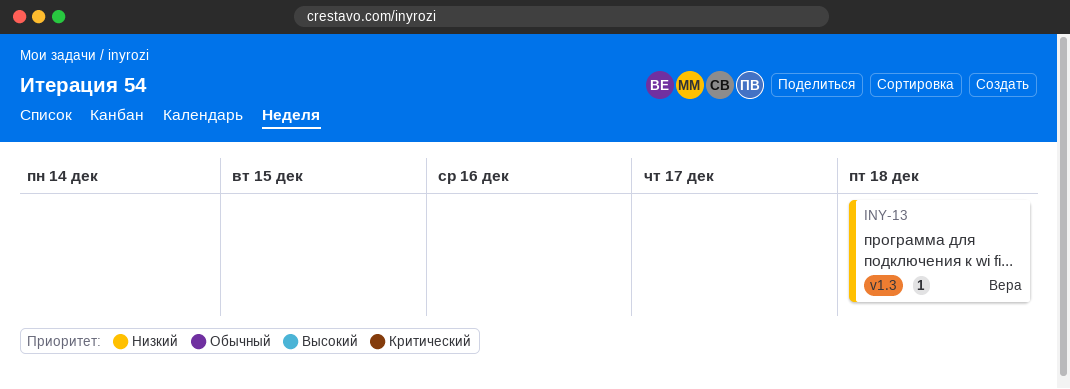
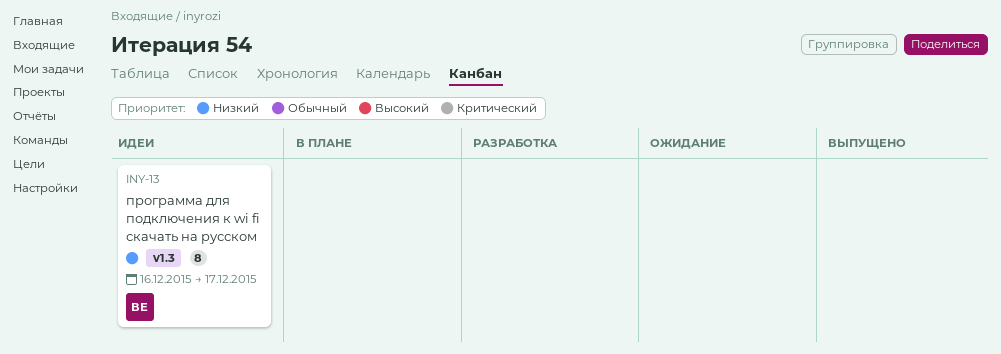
INY-13, estimate: 1 -> 8
INY-13, due: Dec 18 -> Dec 17

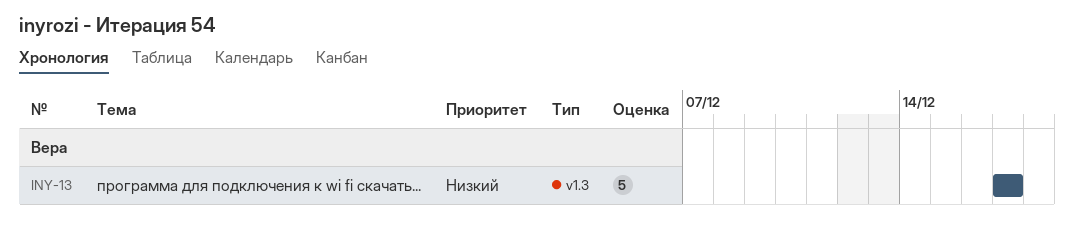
INY-13, estimate: 8 -> 5
INY-13, start: Dec 16 -> Dec 17

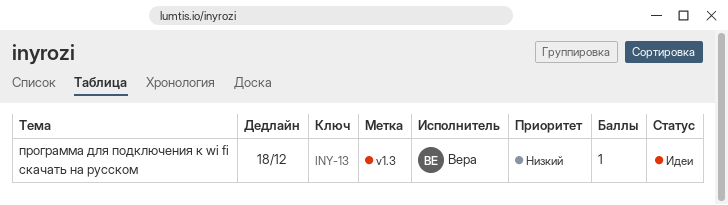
INY-13, estimate: 5 -> 1
INY-13, due: Dec 17 -> Dec 18

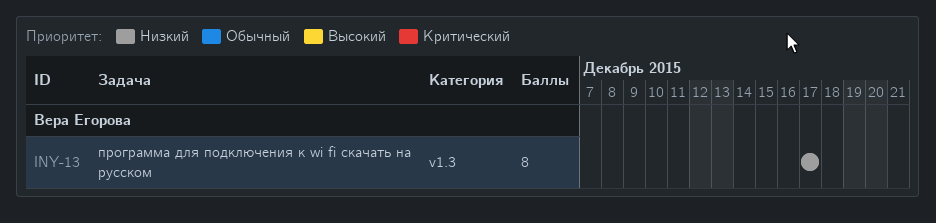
INY-13, estimate: 1 -> 8
INY-13, due: Dec 18 -> Dec 17

